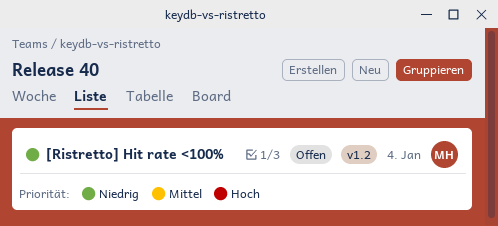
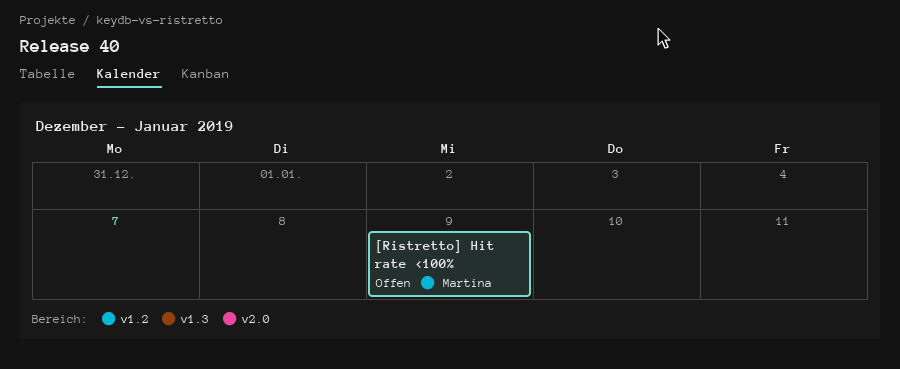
[Ristretto] Hit rate <100%, due: Jan 4 -> Jan 9

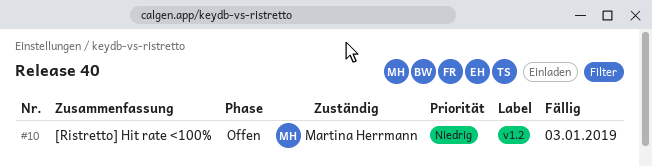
[Ristretto] Hit rate <100%, due: Jan 9 -> Jan 3

